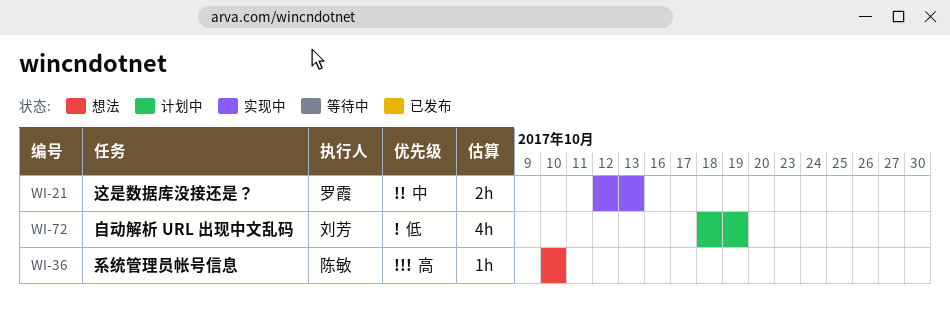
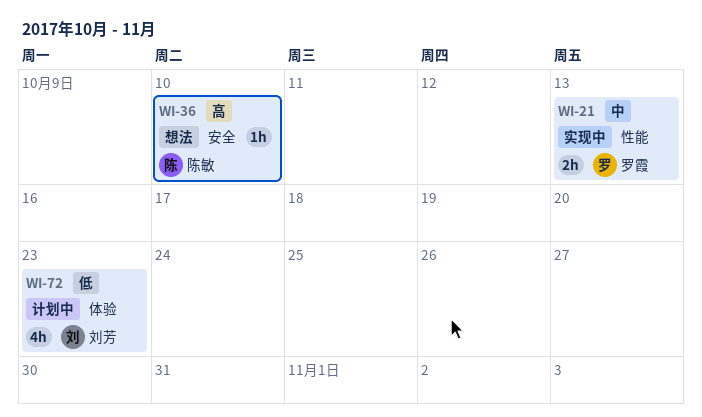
WI-72, due: Oct 19 -> Oct 23

